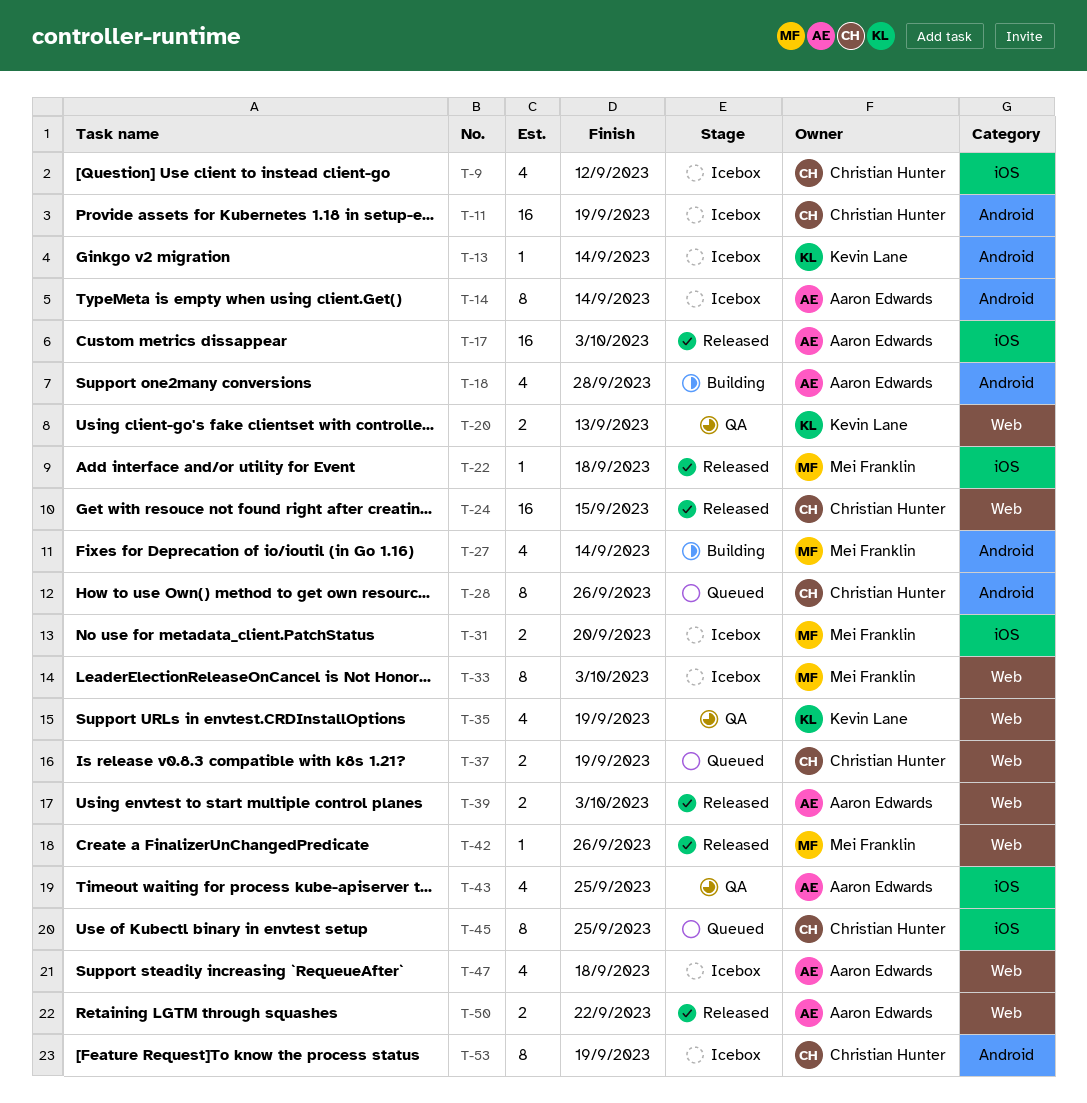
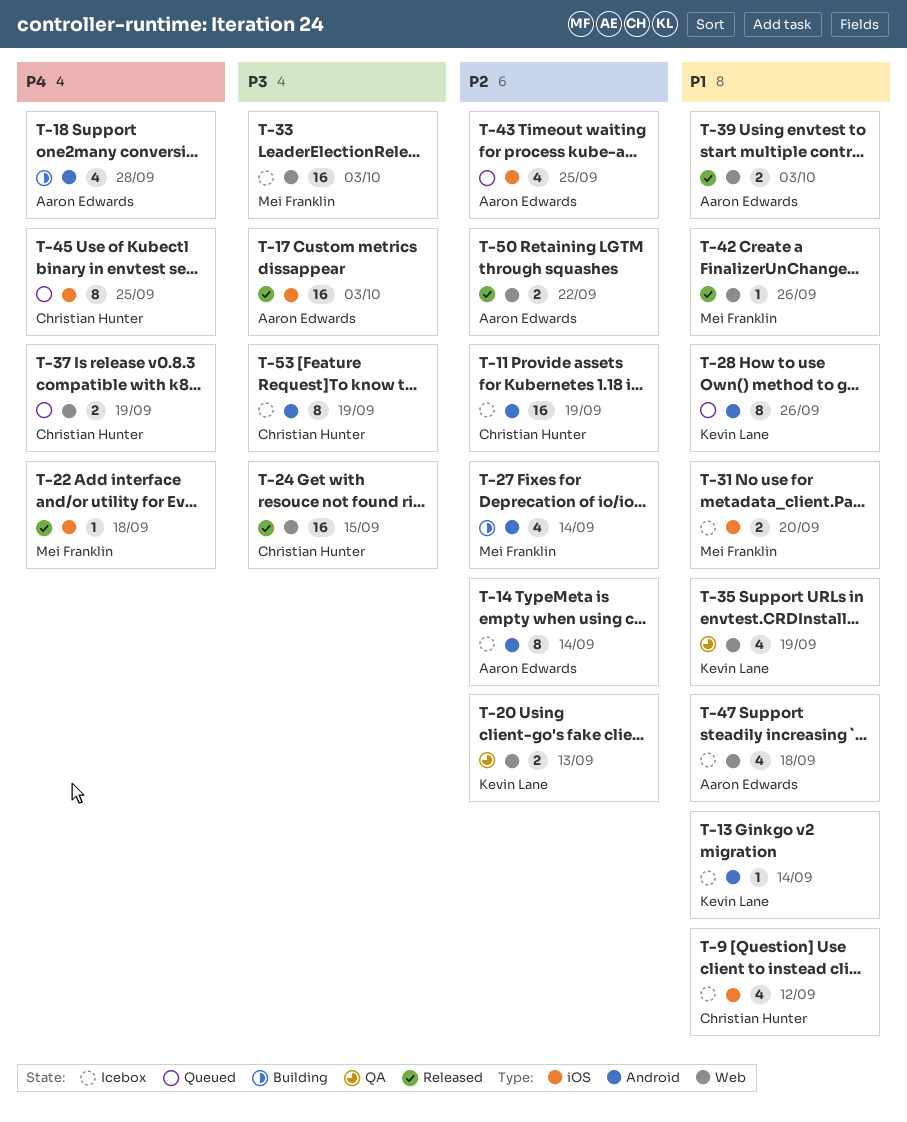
T-28, owner: Christian Hunter -> Kevin Lane
T-33, estimate: 8 -> 16
T-43, status: QA -> Queued

